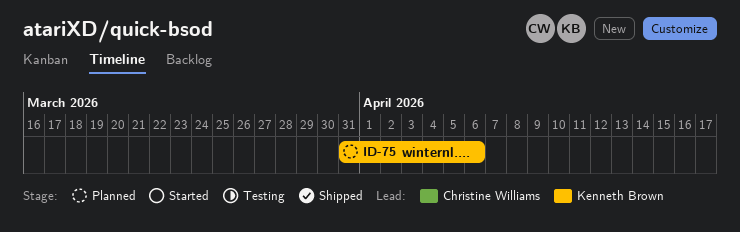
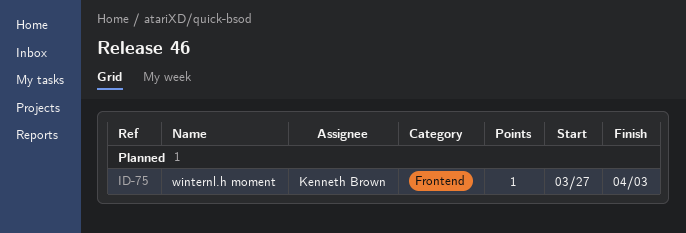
ID-75, start: Mar 31 -> Mar 27
ID-75, due: Apr 6 -> Apr 3

